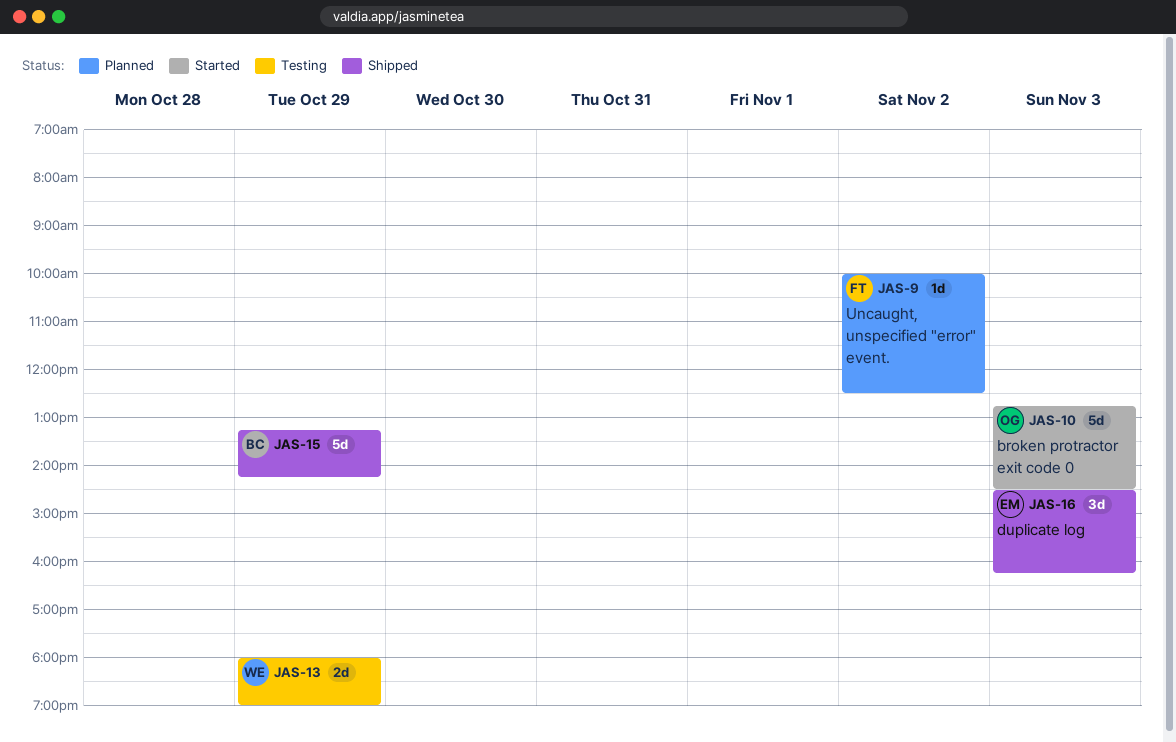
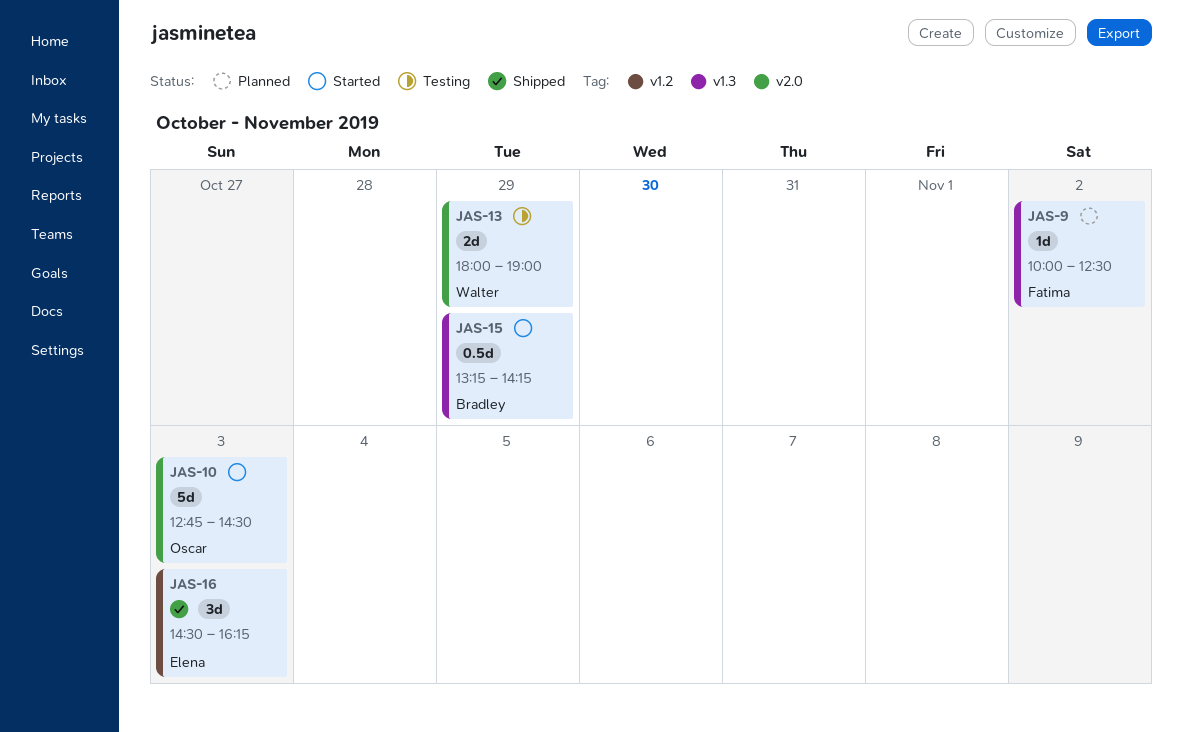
JAS-15, status: Shipped -> Started
JAS-15, estimate: 5d -> 0.5d

